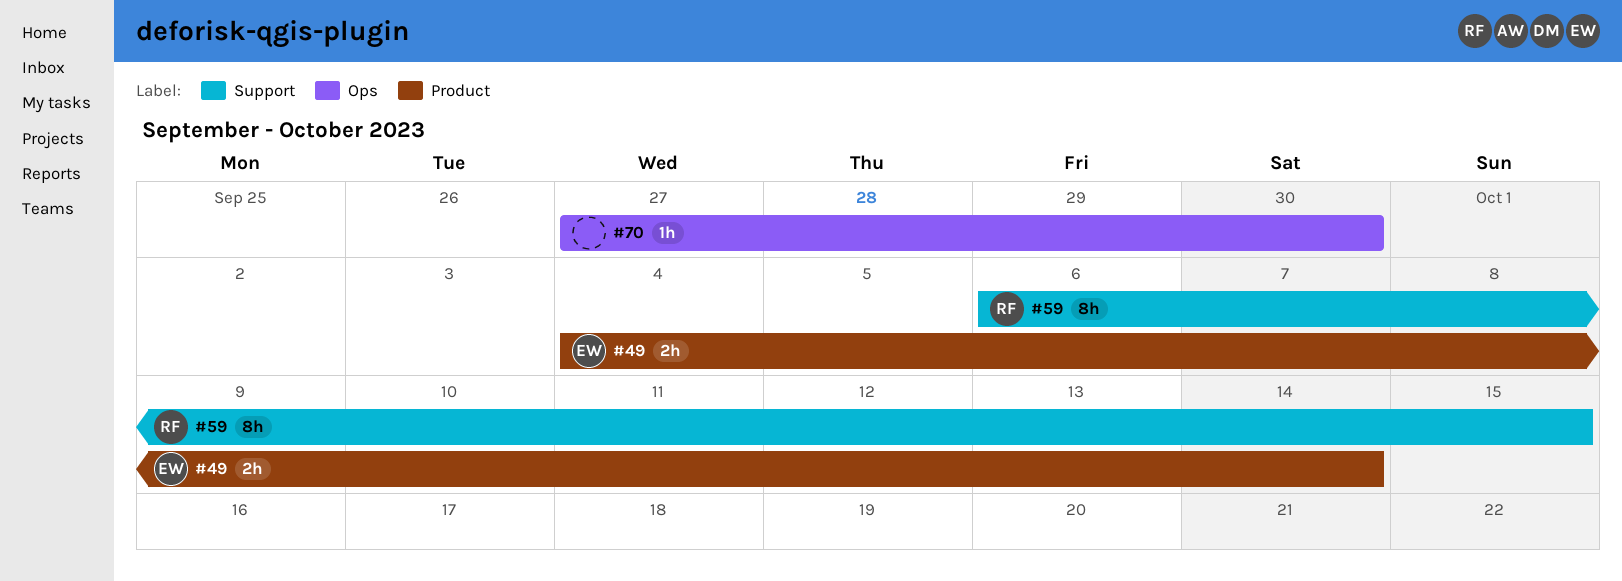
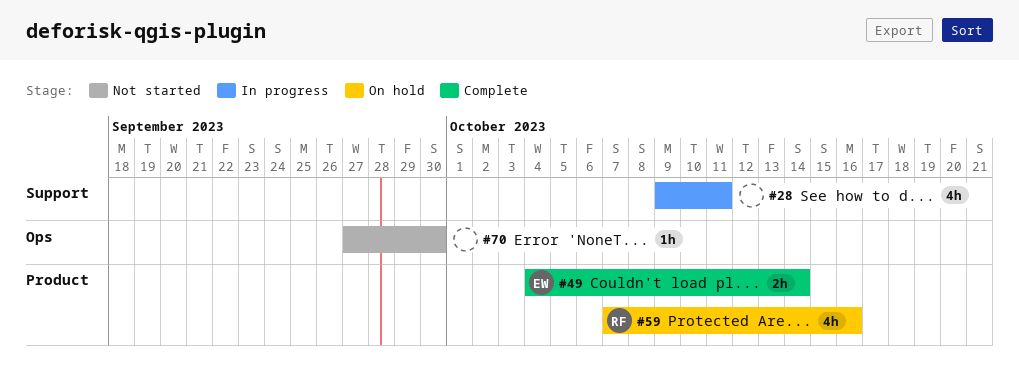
#28: none -> present
#59, label: Support -> Product
#59, estimate: 8h -> 4h
#59, start: Oct 6 -> Oct 7
#59, due: Oct 15 -> Oct 16

